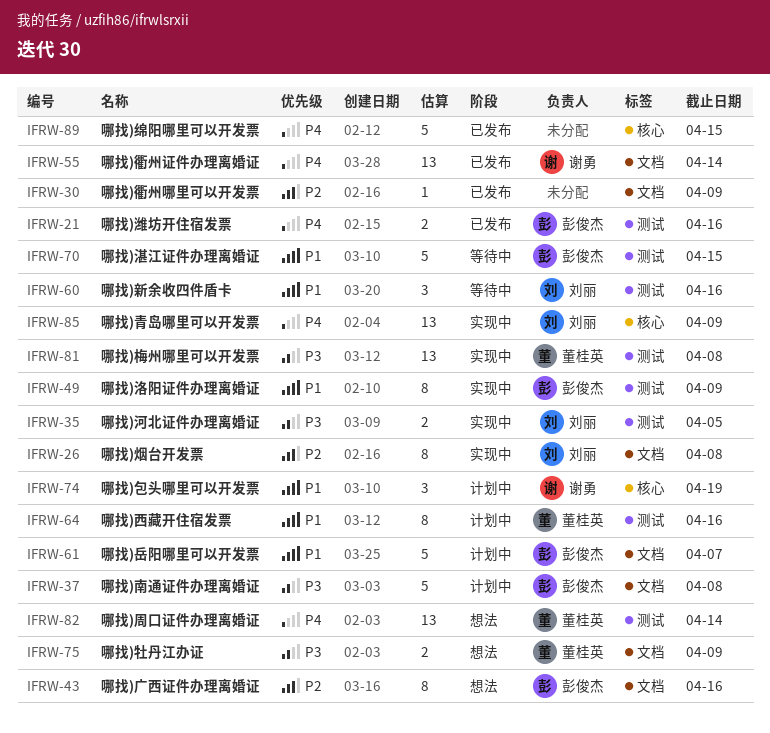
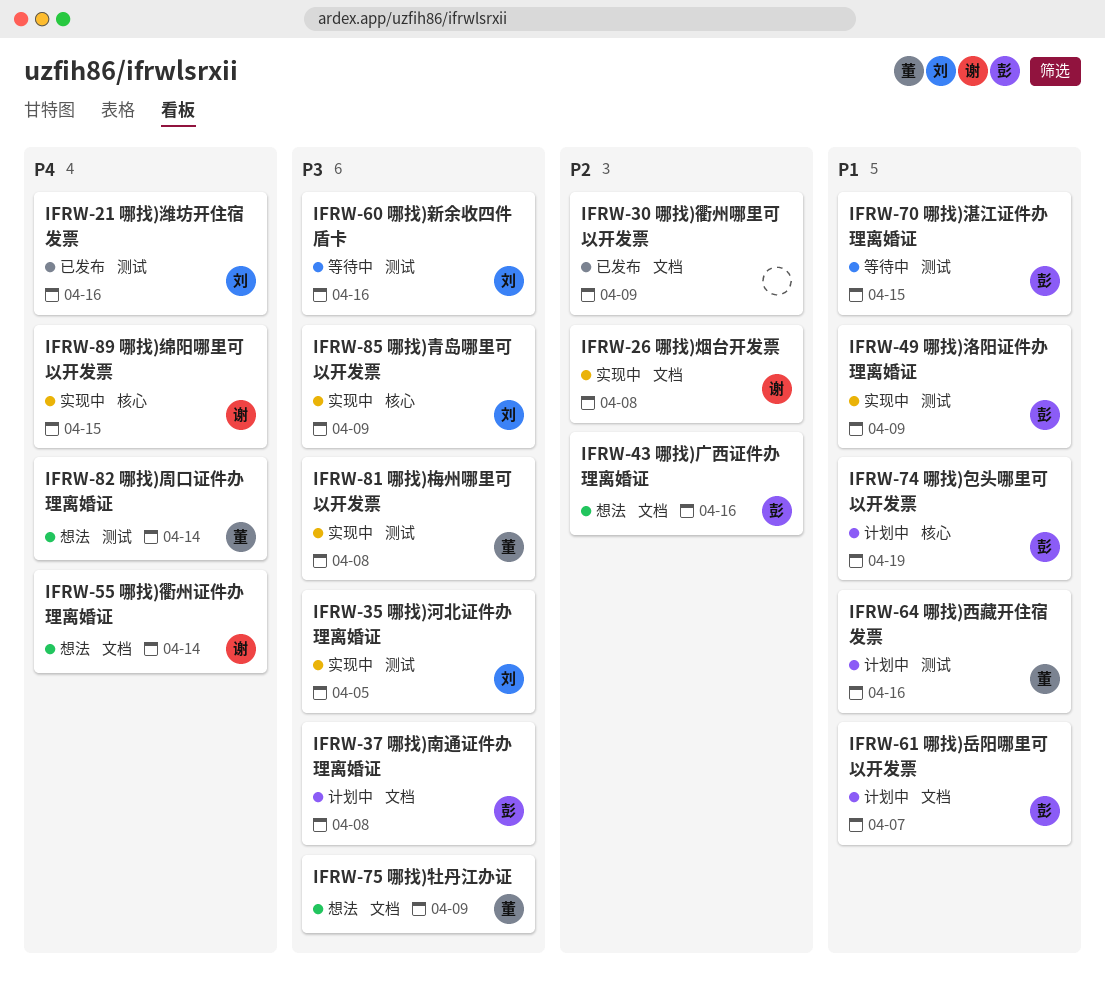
IFRW-21, owner: 彭俊杰 -> 刘丽
IFRW-26, owner: 刘丽 -> 谢勇
IFRW-55, status: 已发布 -> 想法
IFRW-60, priority: P1 -> P3
IFRW-74, owner: 谢勇 -> 彭俊杰
IFRW-85, priority: P4 -> P3
IFRW-89, status: 已发布 -> 实现中
IFRW-89, owner: none -> 谢勇

